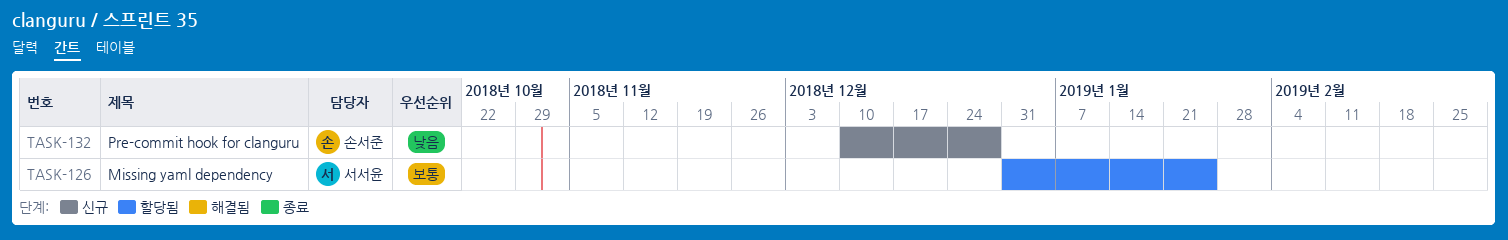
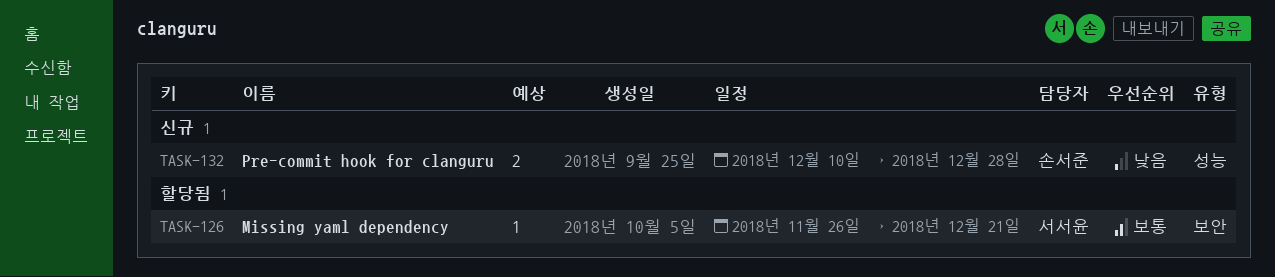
TASK-126, start: Dec 31 -> Nov 26
TASK-126, due: Jan 25 -> Dec 21

